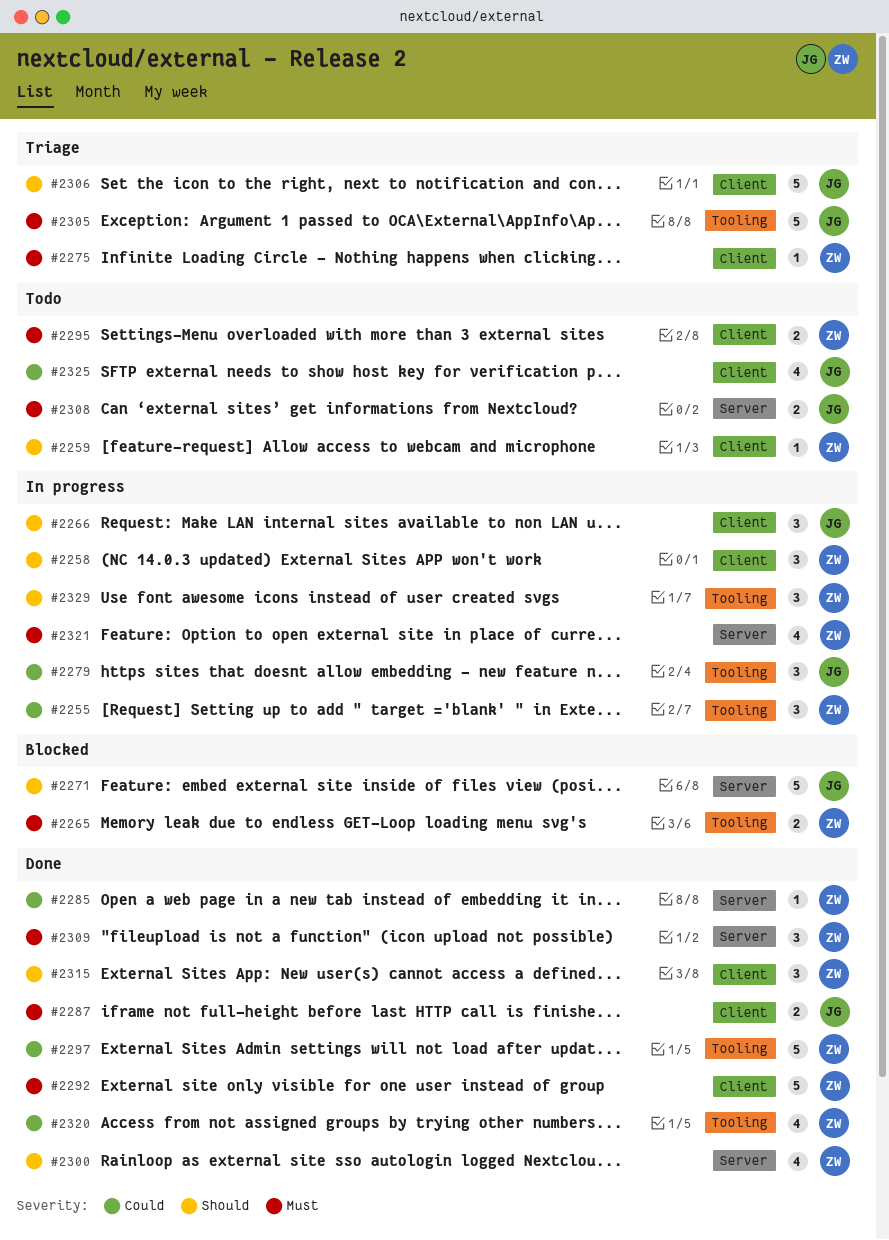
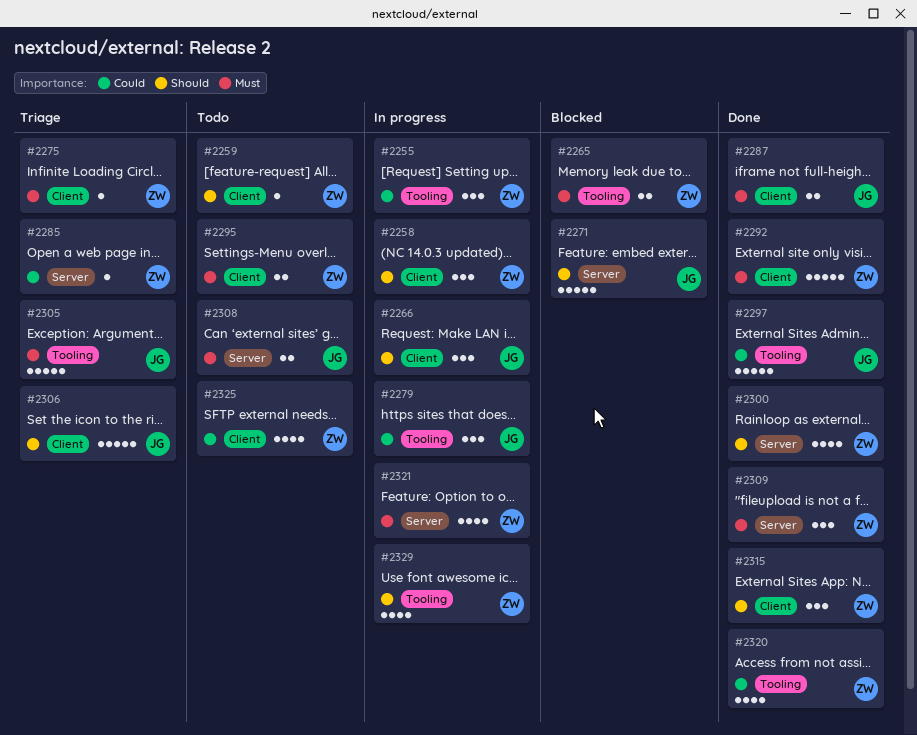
#2285, status: Done -> Triage
#2297, owner: ZW -> JG
#2325, owner: JG -> ZW
#2329, estimate: 3 -> 4

